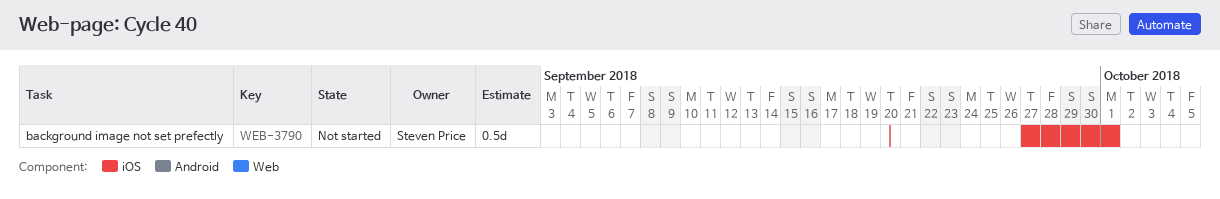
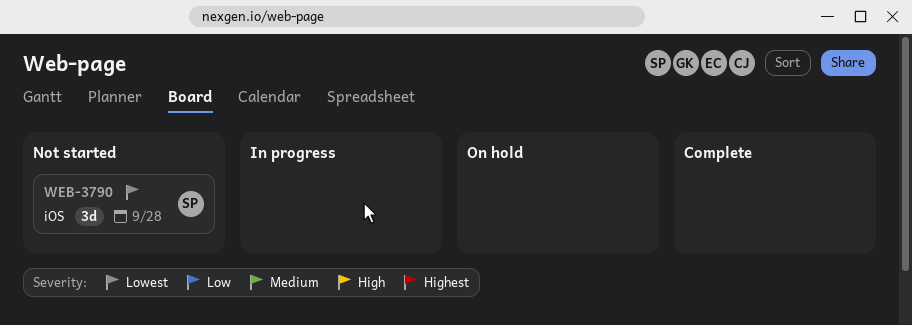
WEB-3790, estimate: 0.5d -> 3d
WEB-3790, due: Oct 1 -> Sep 28

